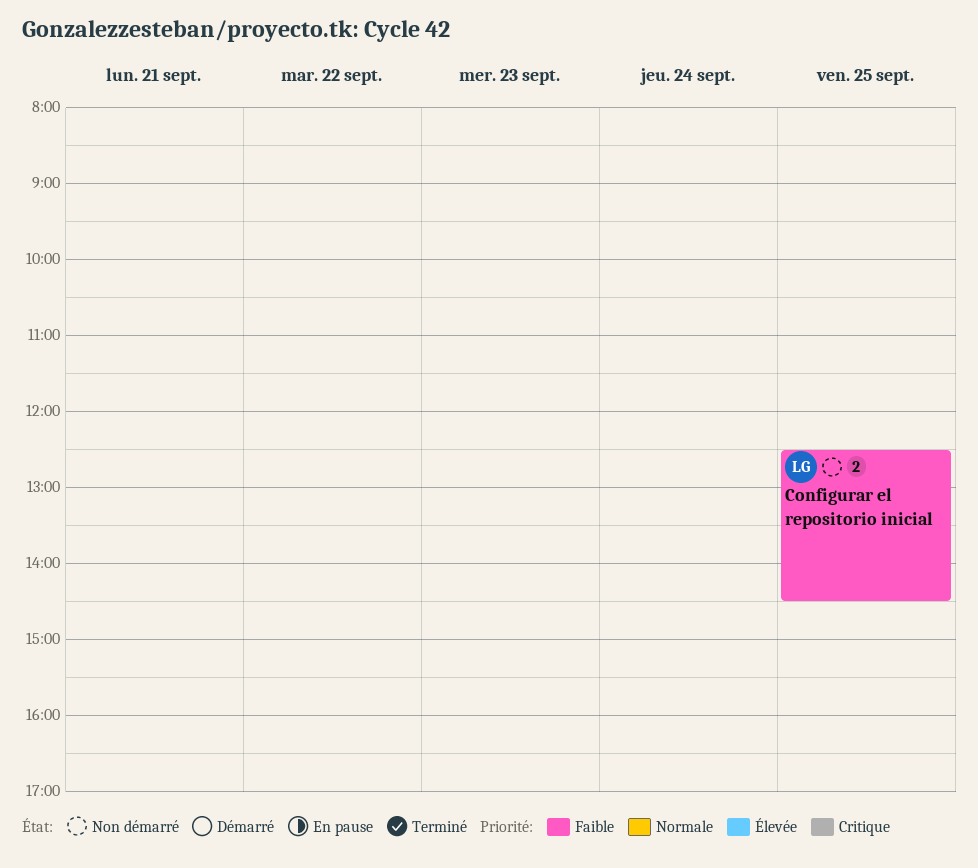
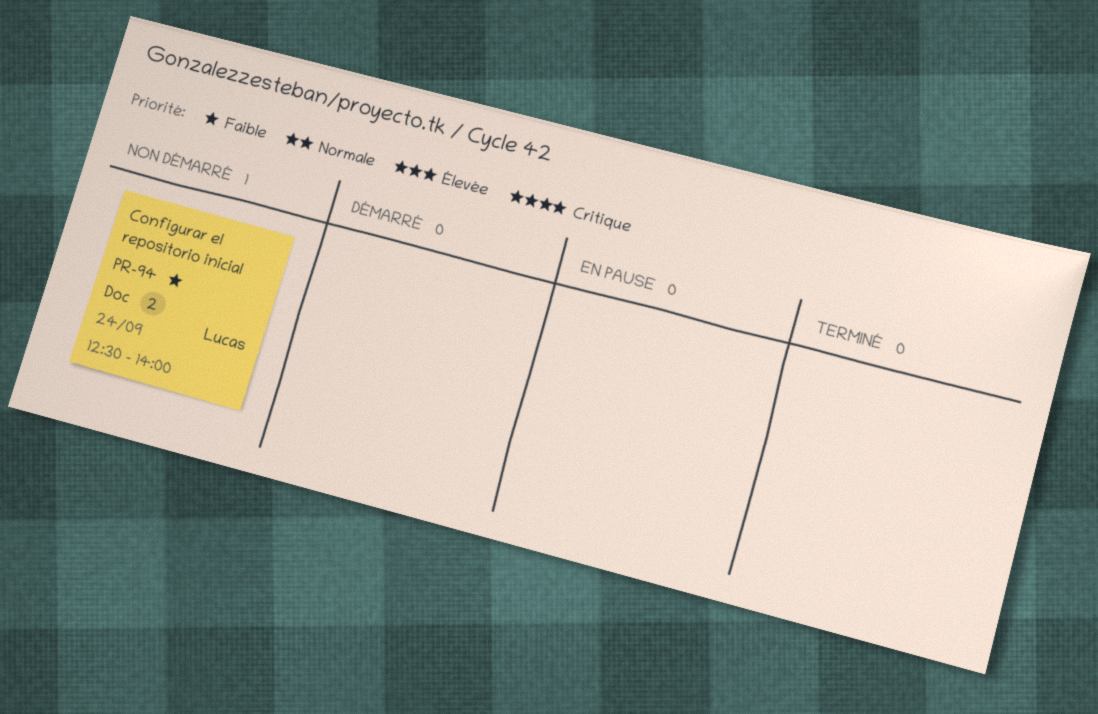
Configurar el repositorio inicial, day: Sep 25 -> Sep 24
Configurar el repositorio inicial, ends: 14:30 -> 14:00

